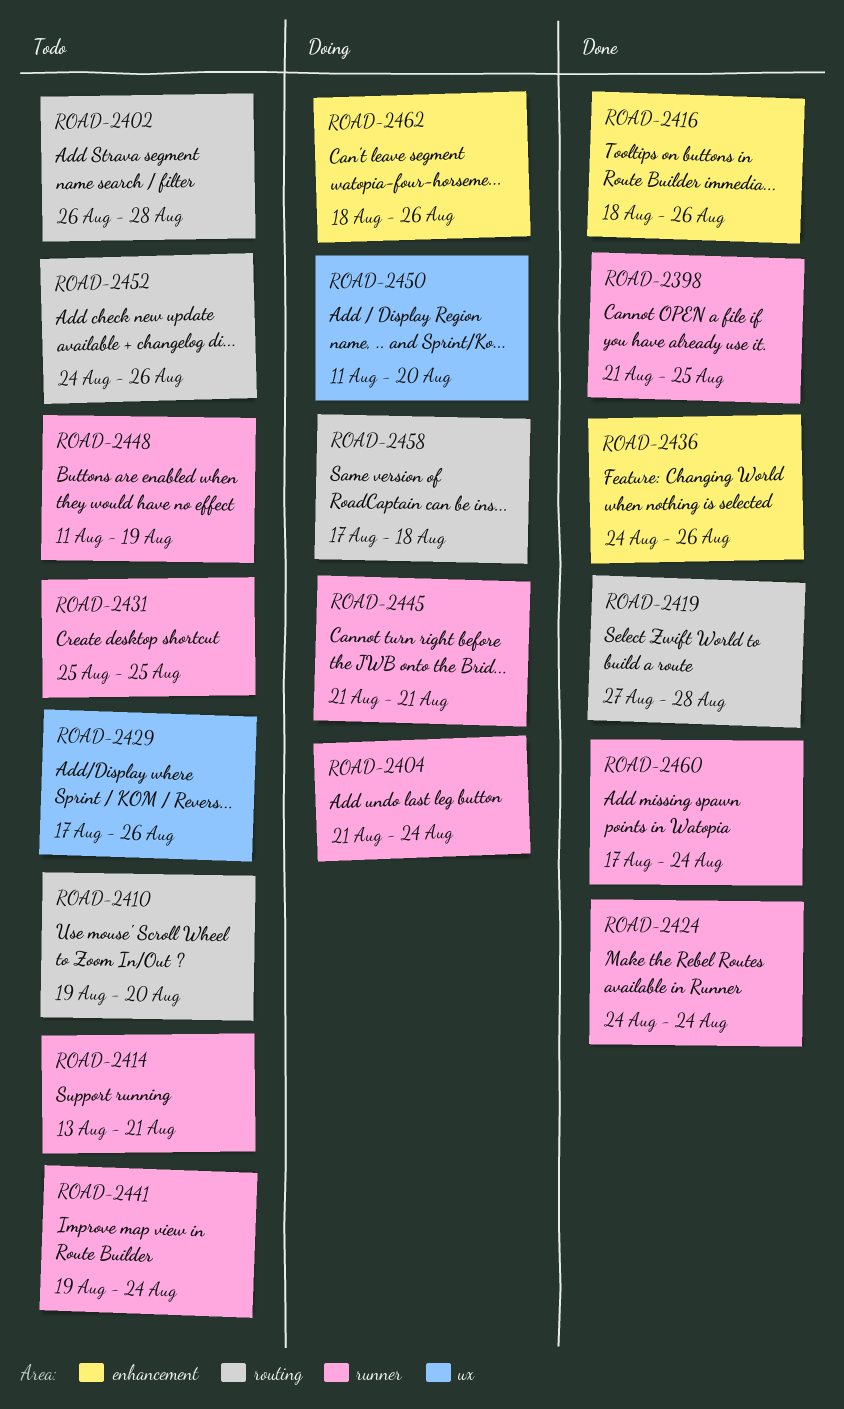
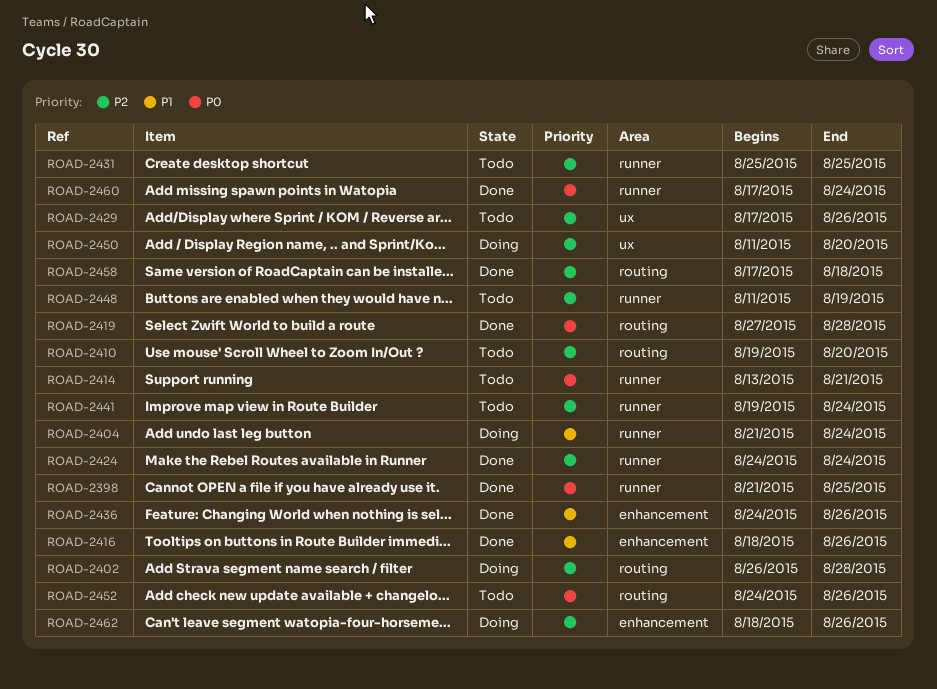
ROAD-2402, status: Todo -> Doing
ROAD-2445: present -> none
ROAD-2458, status: Doing -> Done

